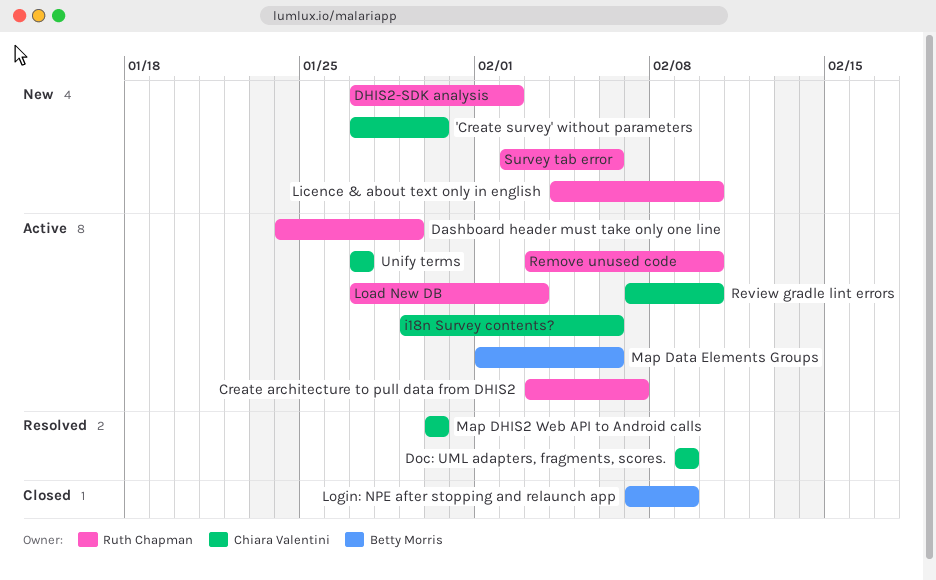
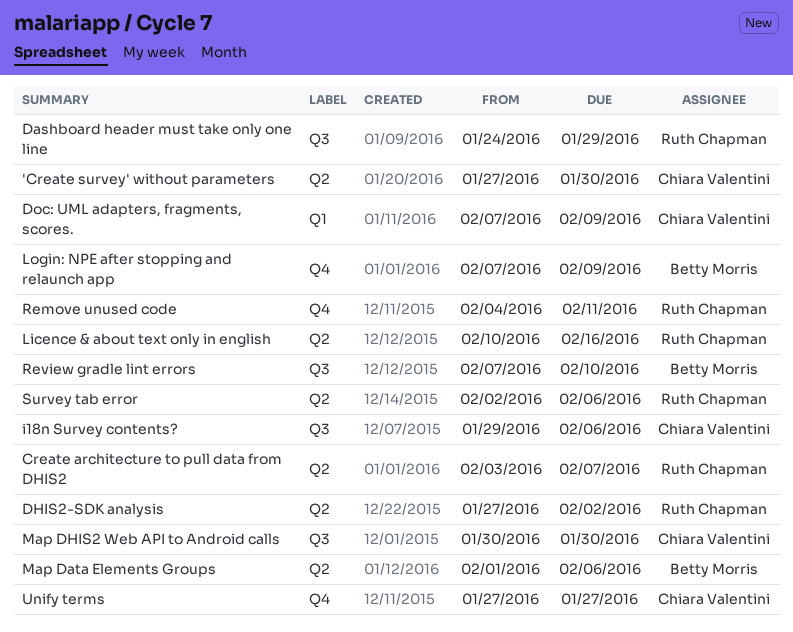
Doc: UML adapters, fragments, scores., start: Feb 9 -> Feb 7
Licence & about text only in english, start: Feb 4 -> Feb 10
Licence & about text only in english, due: Feb 10 -> Feb 16
Load New DB: present -> none
Remove unused code, start: Feb 3 -> Feb 4
Remove unused code, due: Feb 10 -> Feb 11
Review gradle lint errors, owner: Chiara Valentini -> Betty Morris

